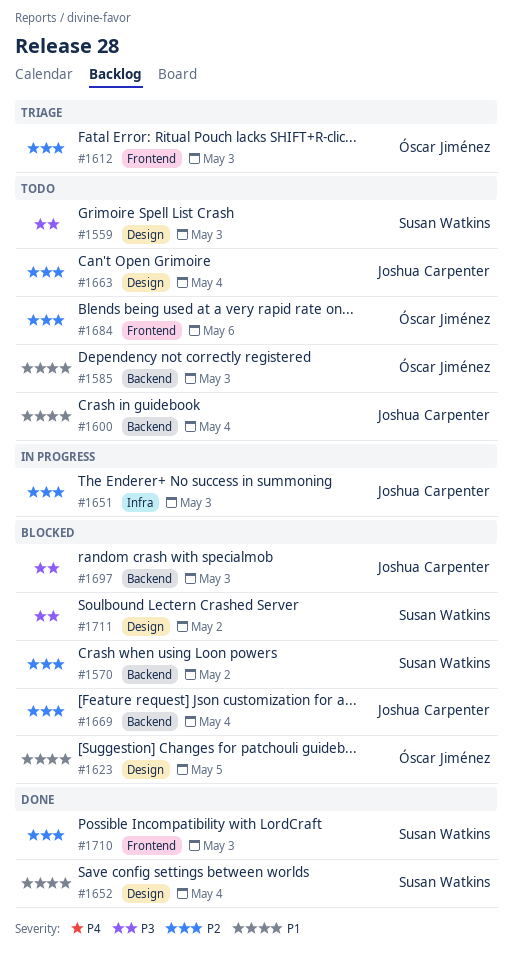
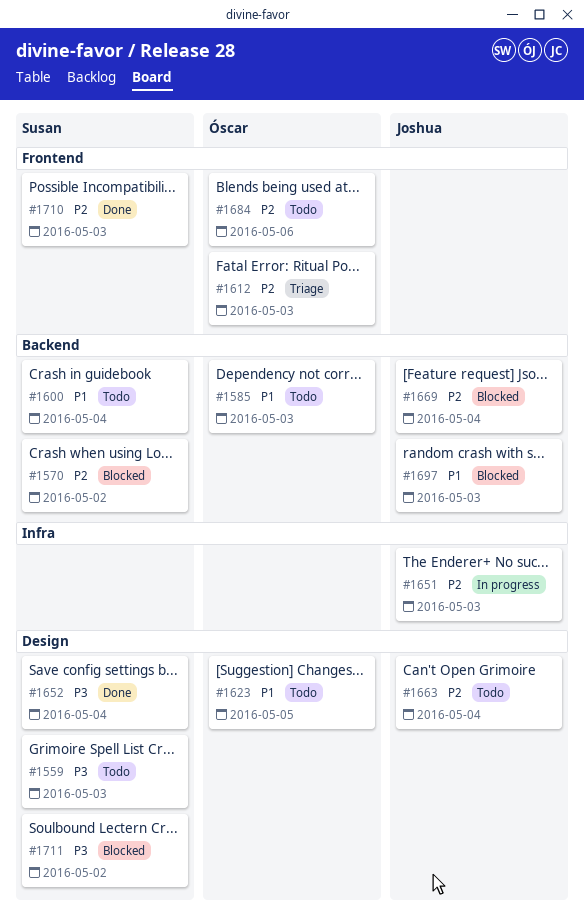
#1600, owner: Joshua Carpenter -> Susan Watkins
#1623, status: Blocked -> Todo
#1652, priority: P1 -> P3
#1697, priority: P3 -> P1

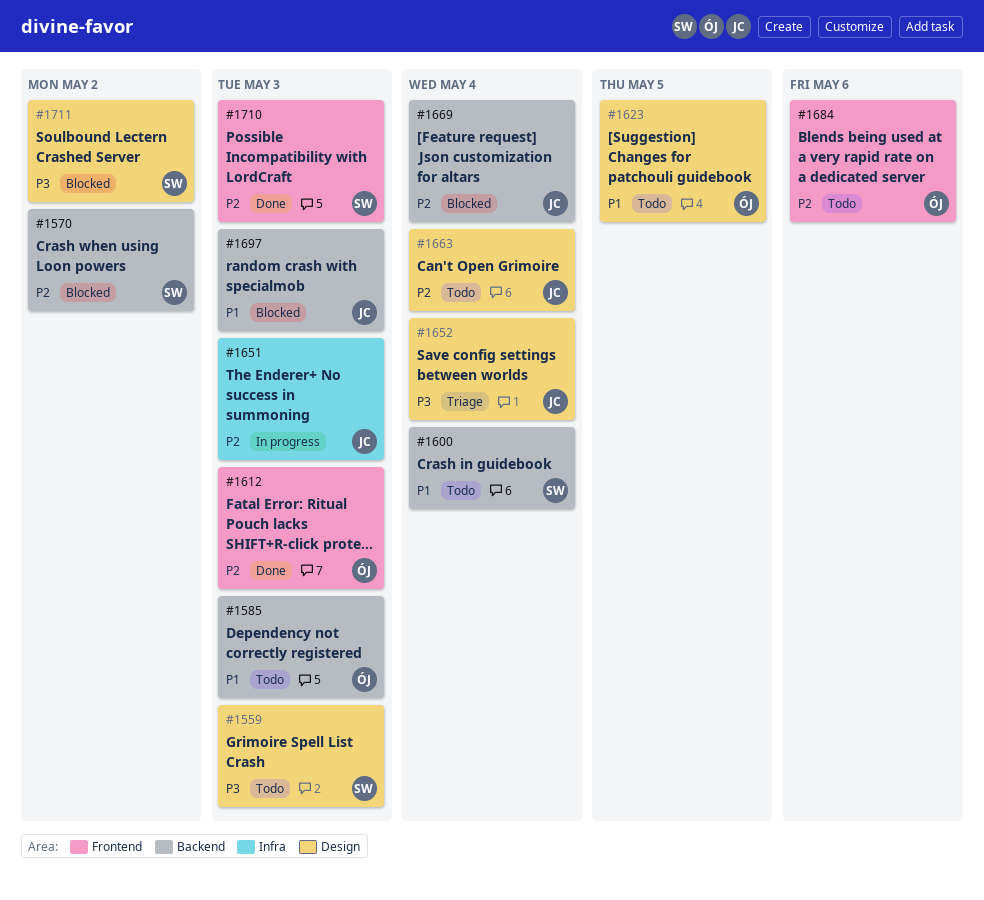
#1612, status: Triage -> Done
#1652, status: Done -> Triage
#1652, owner: Susan -> Joshua

